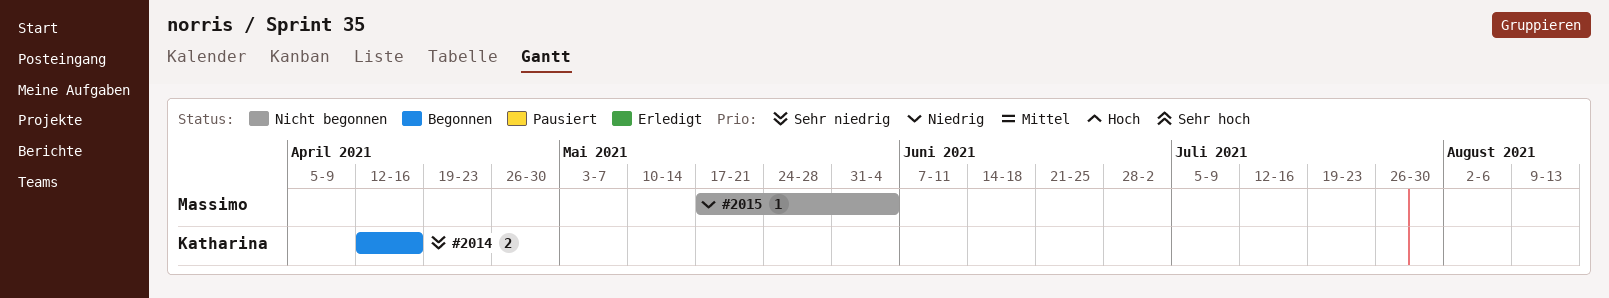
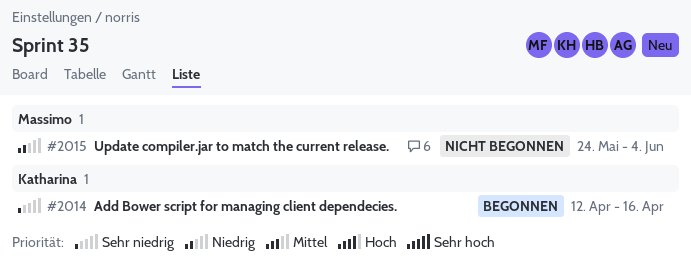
#2015, start: May 17 -> May 24

